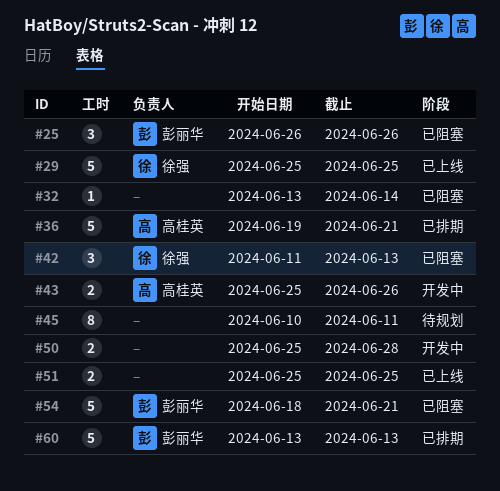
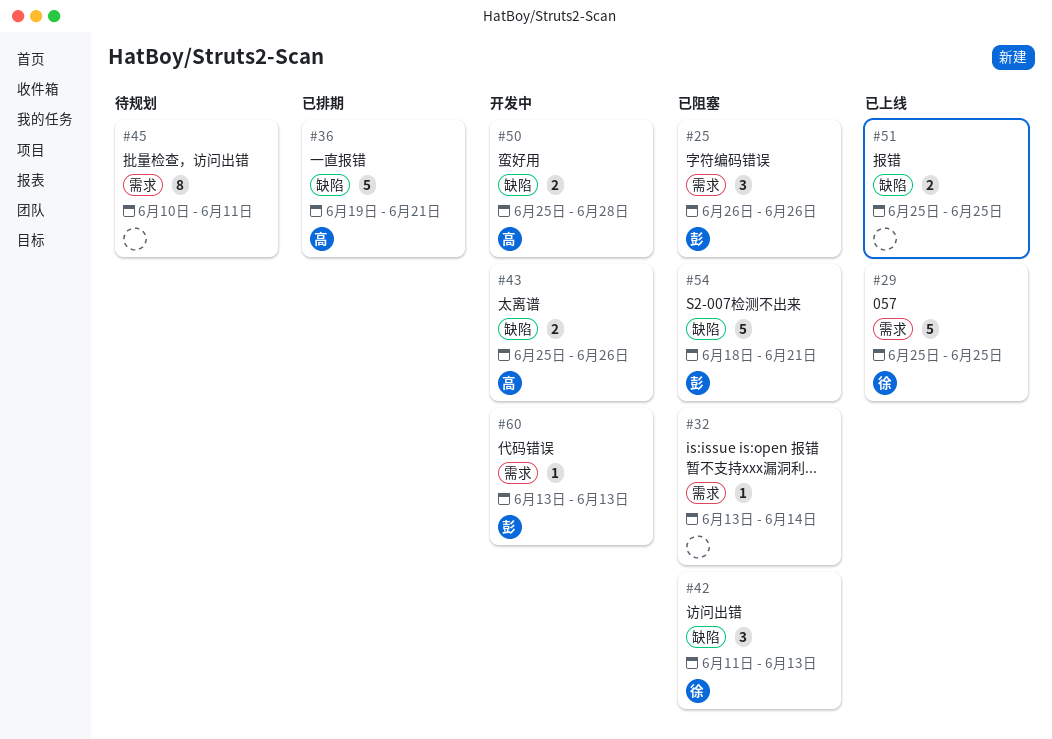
#50, owner: none -> 高桂英
#60, status: 已排期 -> 开发中
#60, estimate: 5 -> 1

